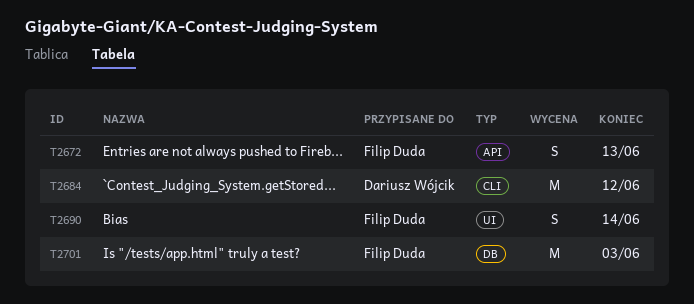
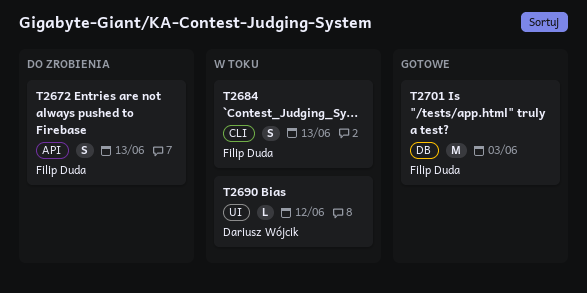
T2684, owner: Dariusz Wójcik -> Filip Duda
T2684, estimate: M -> S
T2684, due: Jun 12 -> Jun 13
T2690, owner: Filip Duda -> Dariusz Wójcik
T2690, estimate: S -> L
T2690, due: Jun 14 -> Jun 12

